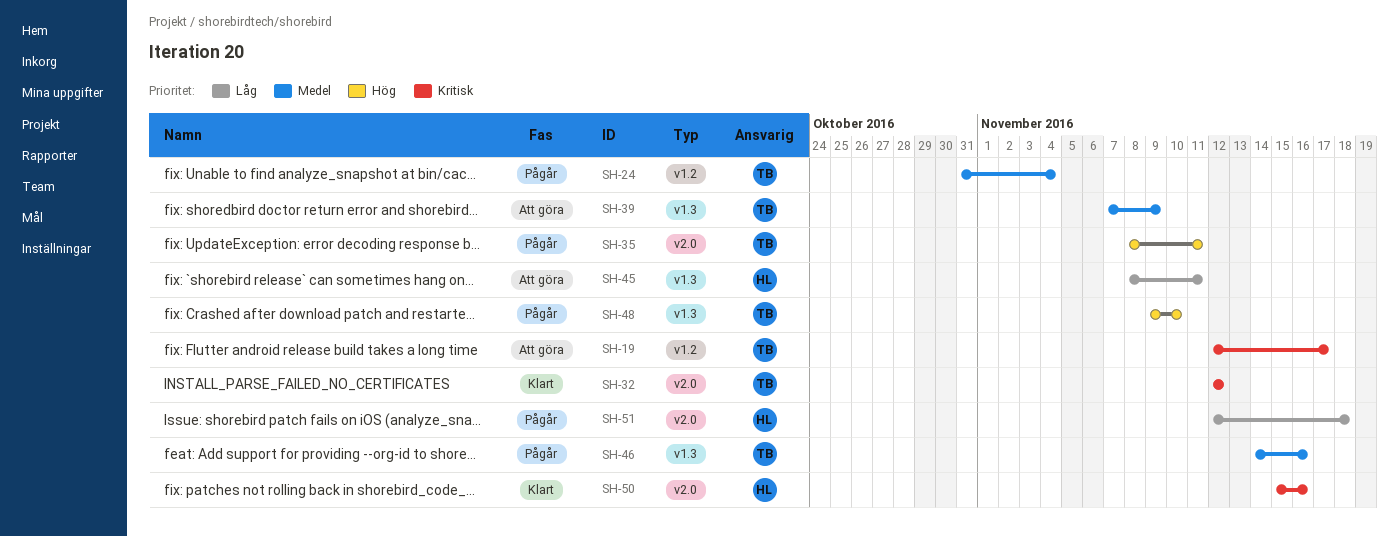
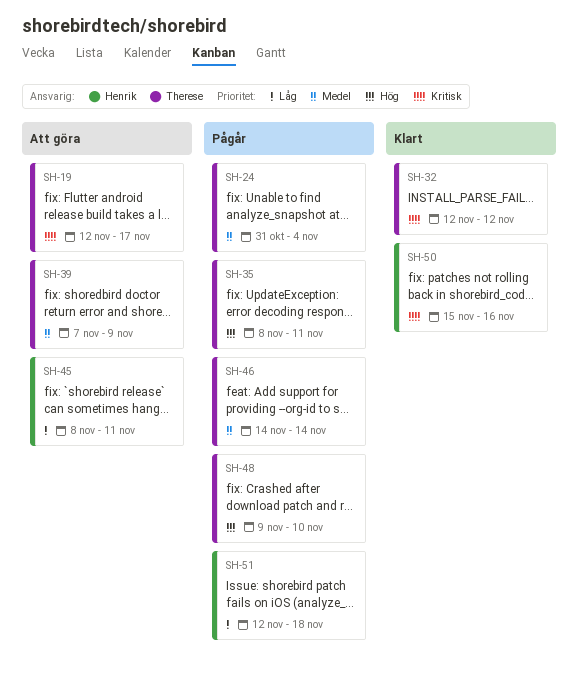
SH-46, due: Nov 16 -> Nov 14

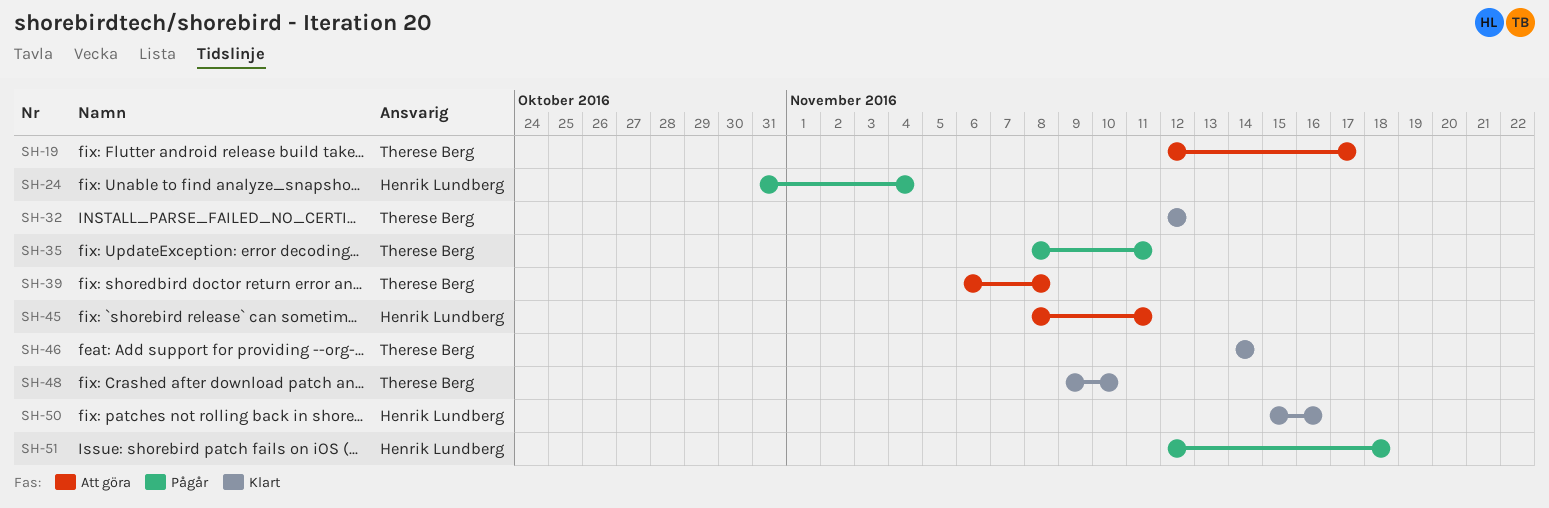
SH-24, owner: Therese Berg -> Henrik Lundberg
SH-39, start: Nov 7 -> Nov 6
SH-39, due: Nov 9 -> Nov 8
SH-46, status: Pågår -> Klart
SH-48, status: Pågår -> Klart

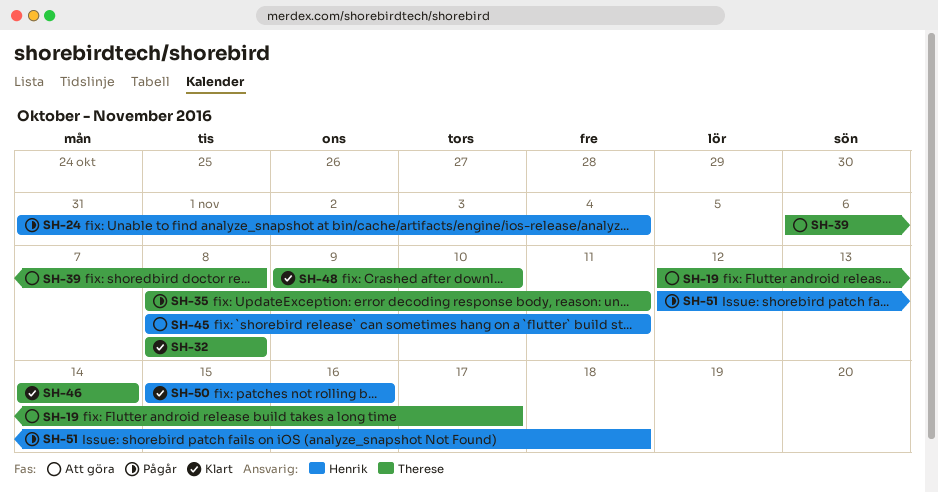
SH-32, start: Nov 12 -> Nov 8
SH-32, due: Nov 12 -> Nov 8

